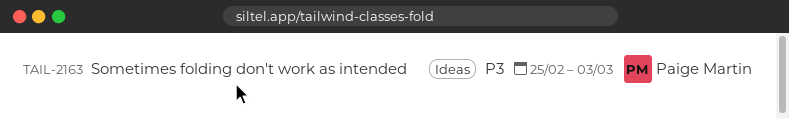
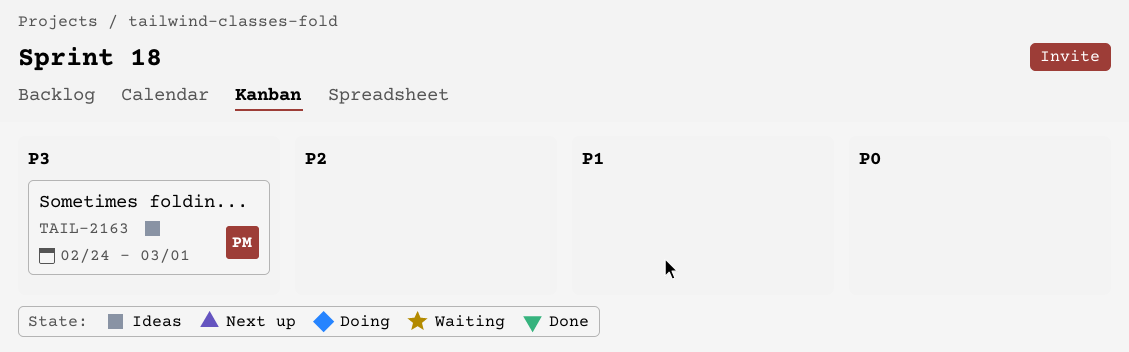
TAIL-2163, start: Feb 25 -> Feb 24
TAIL-2163, due: Mar 3 -> Mar 1

